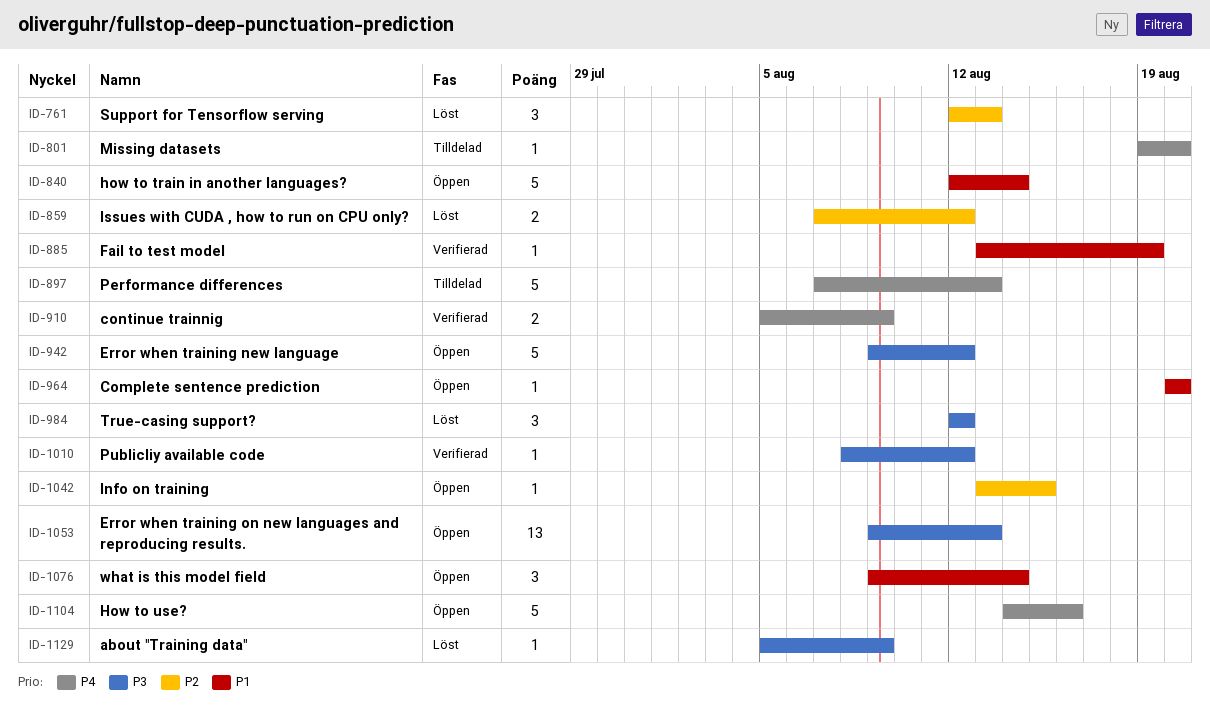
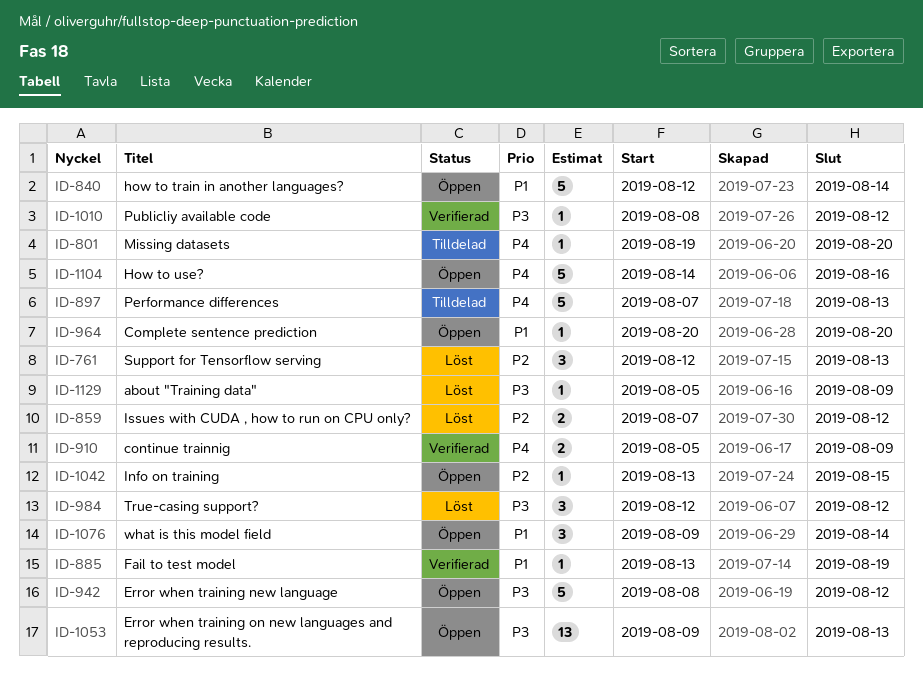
ID-942, start: Aug 9 -> Aug 8

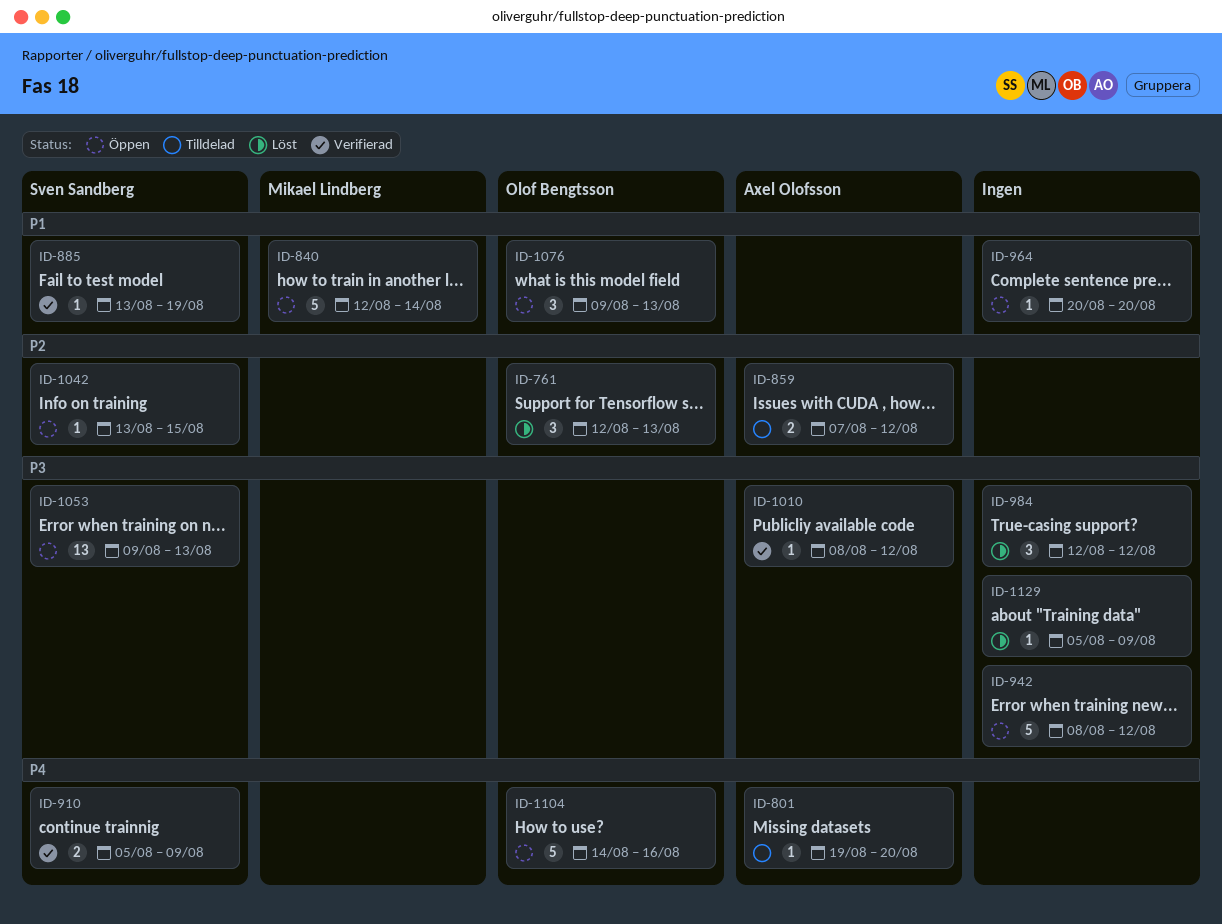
ID-859, status: Löst -> Tilldelad
ID-897: present -> none
ID-1076, due: Aug 14 -> Aug 13

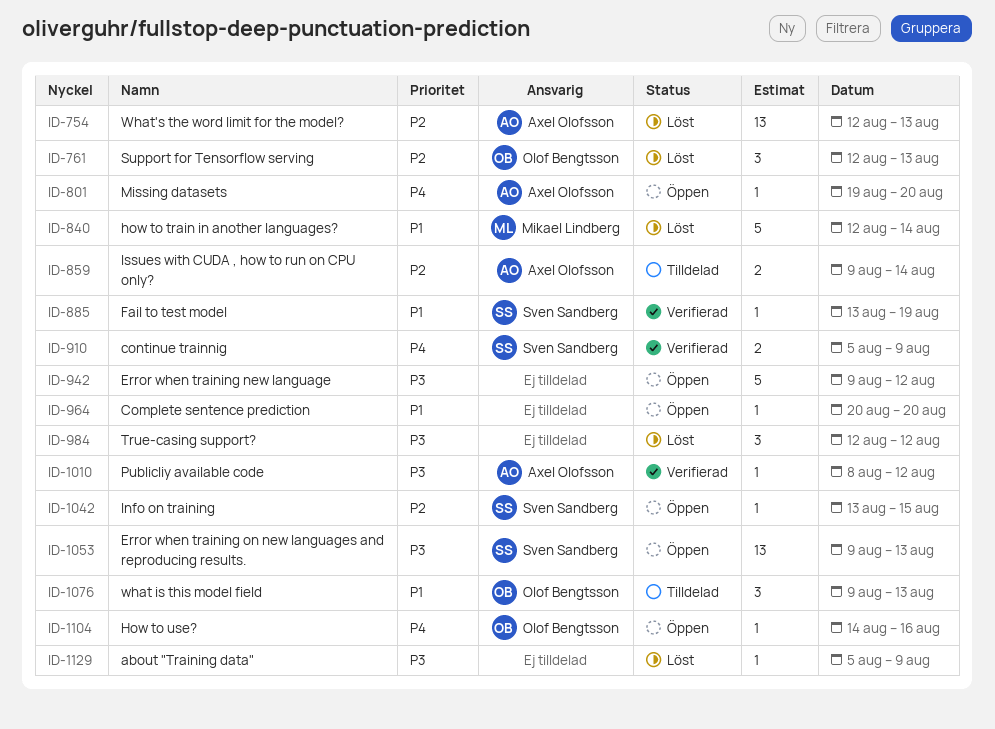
ID-754: none -> present
ID-801, status: Tilldelad -> Öppen
ID-840, status: Öppen -> Löst
ID-859, start: Aug 7 -> Aug 9
ID-859, due: Aug 12 -> Aug 14
ID-942, start: Aug 8 -> Aug 9
ID-1076, status: Öppen -> Tilldelad
ID-1104, estimate: 5 -> 1

